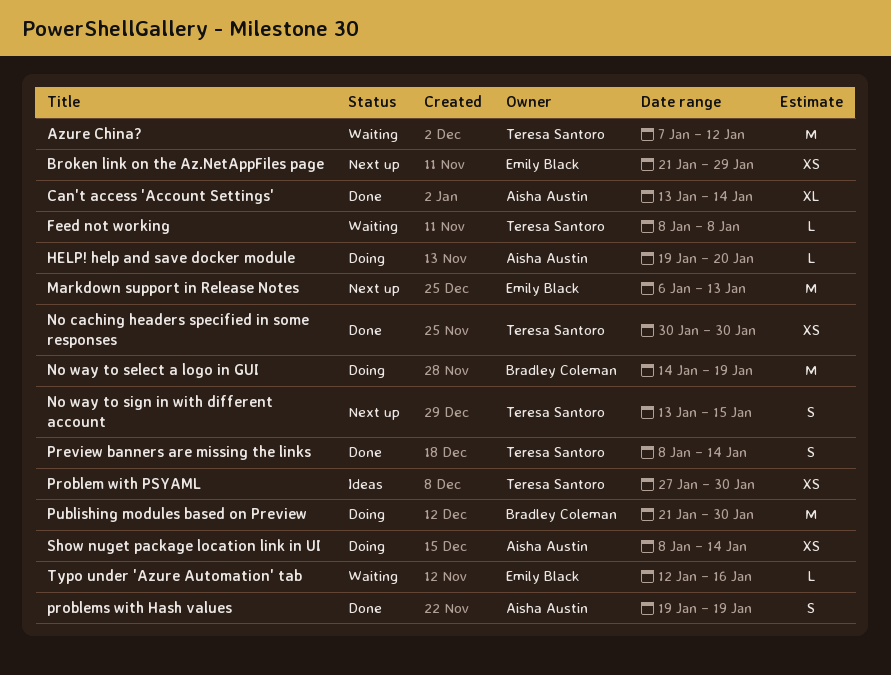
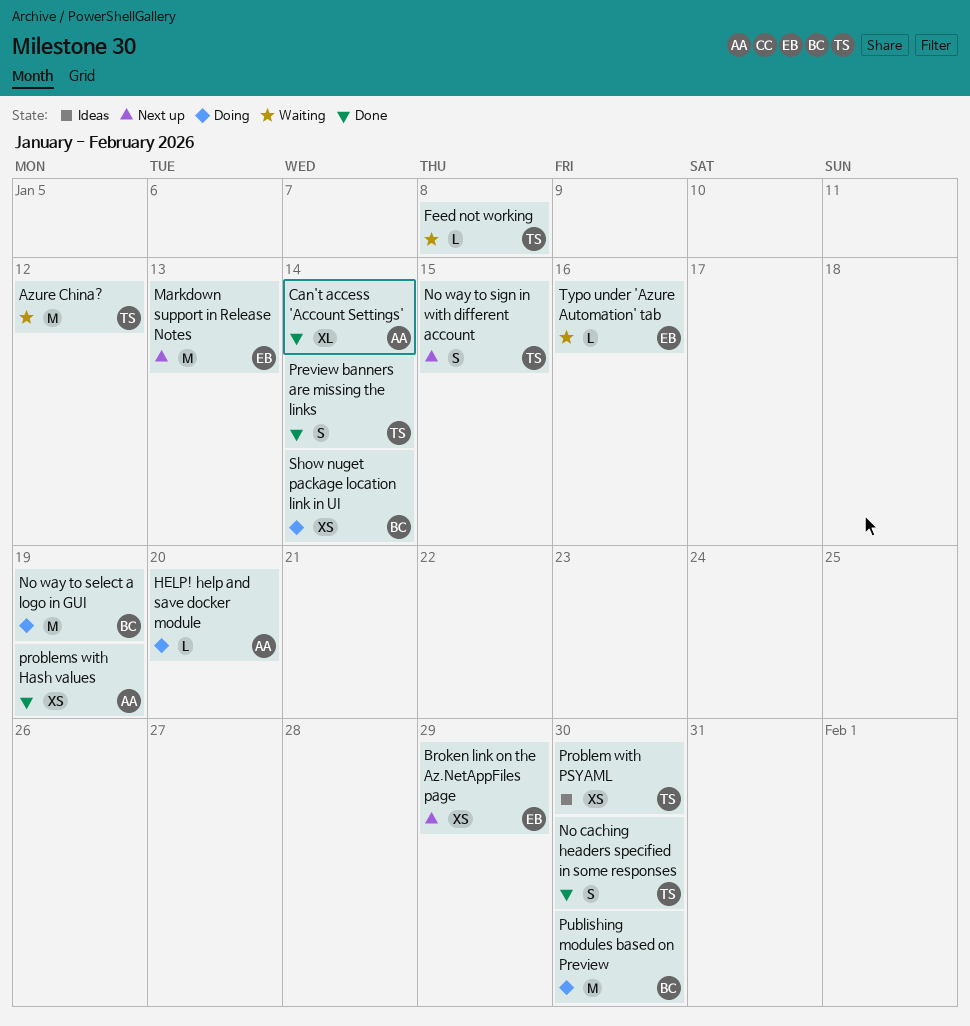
No caching headers specified in some responses, estimate: XS -> S
problems with Hash values, estimate: S -> XS
Show nuget package location link in UI, owner: Aisha Austin -> Bradley Coleman

